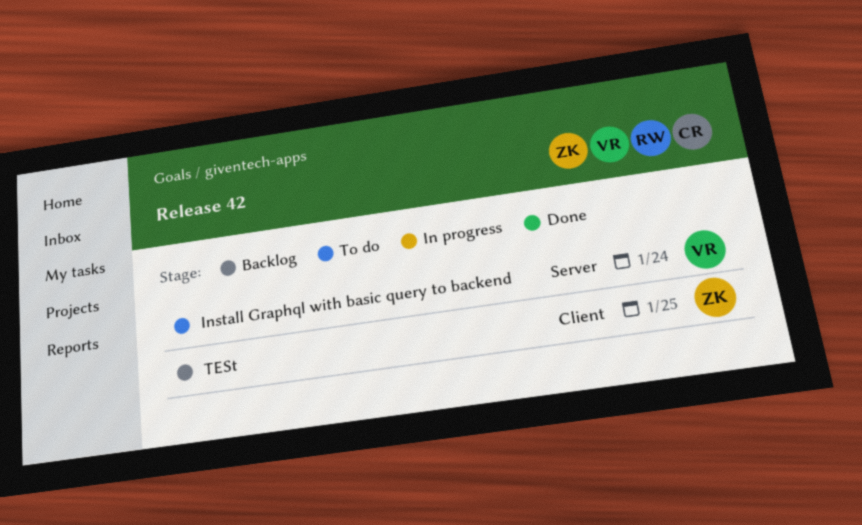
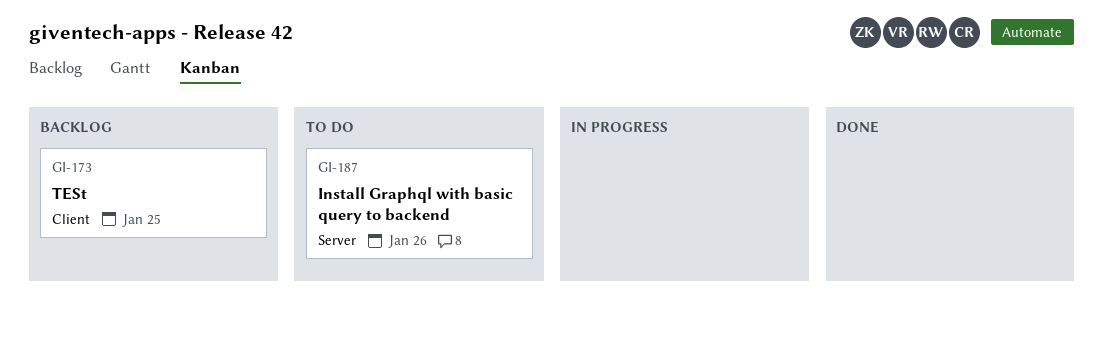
Install Graphql with basic query to backend, due: Jan 24 -> Jan 26

